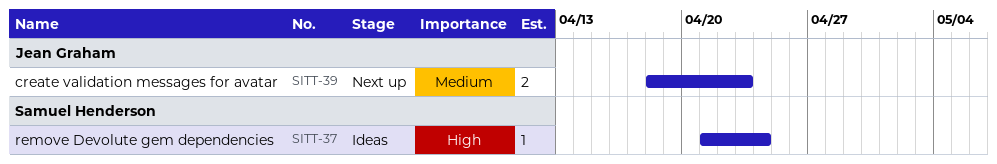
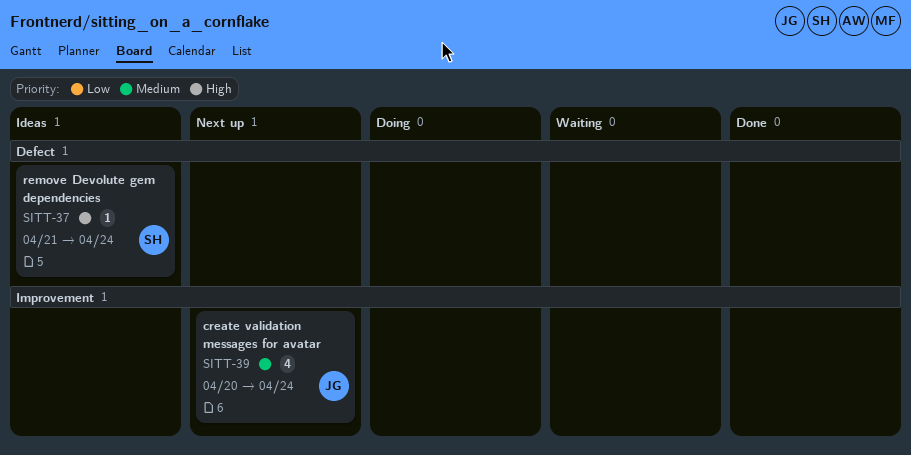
SITT-39, estimate: 2 -> 4
SITT-39, start: Apr 18 -> Apr 20
SITT-39, due: Apr 23 -> Apr 24

